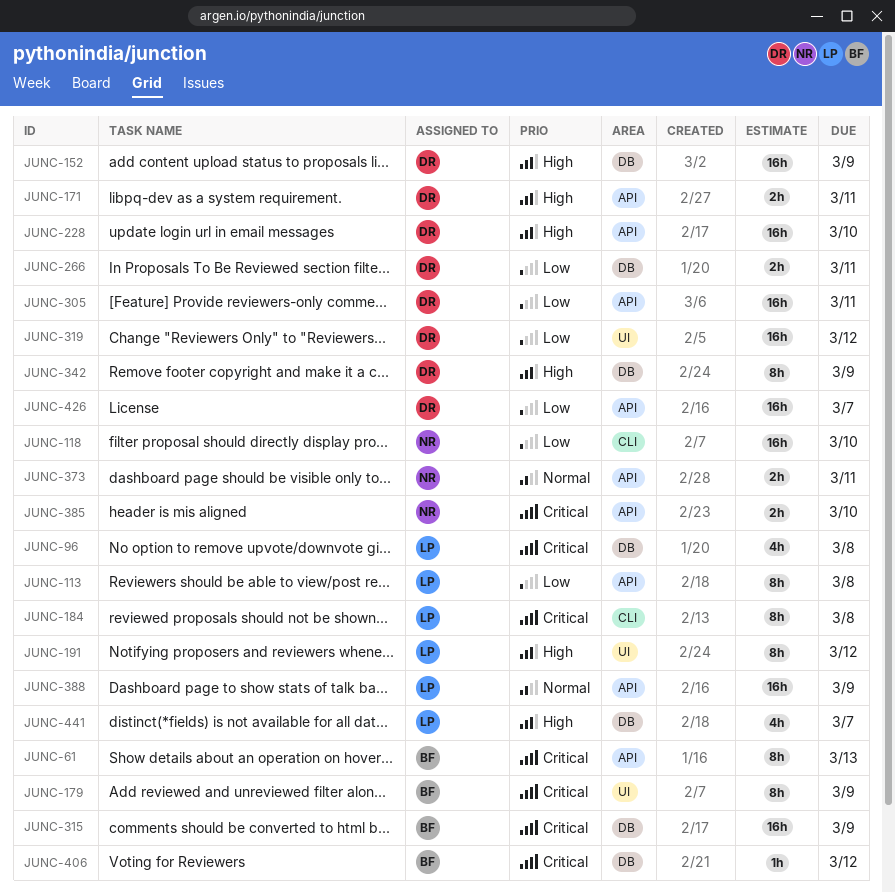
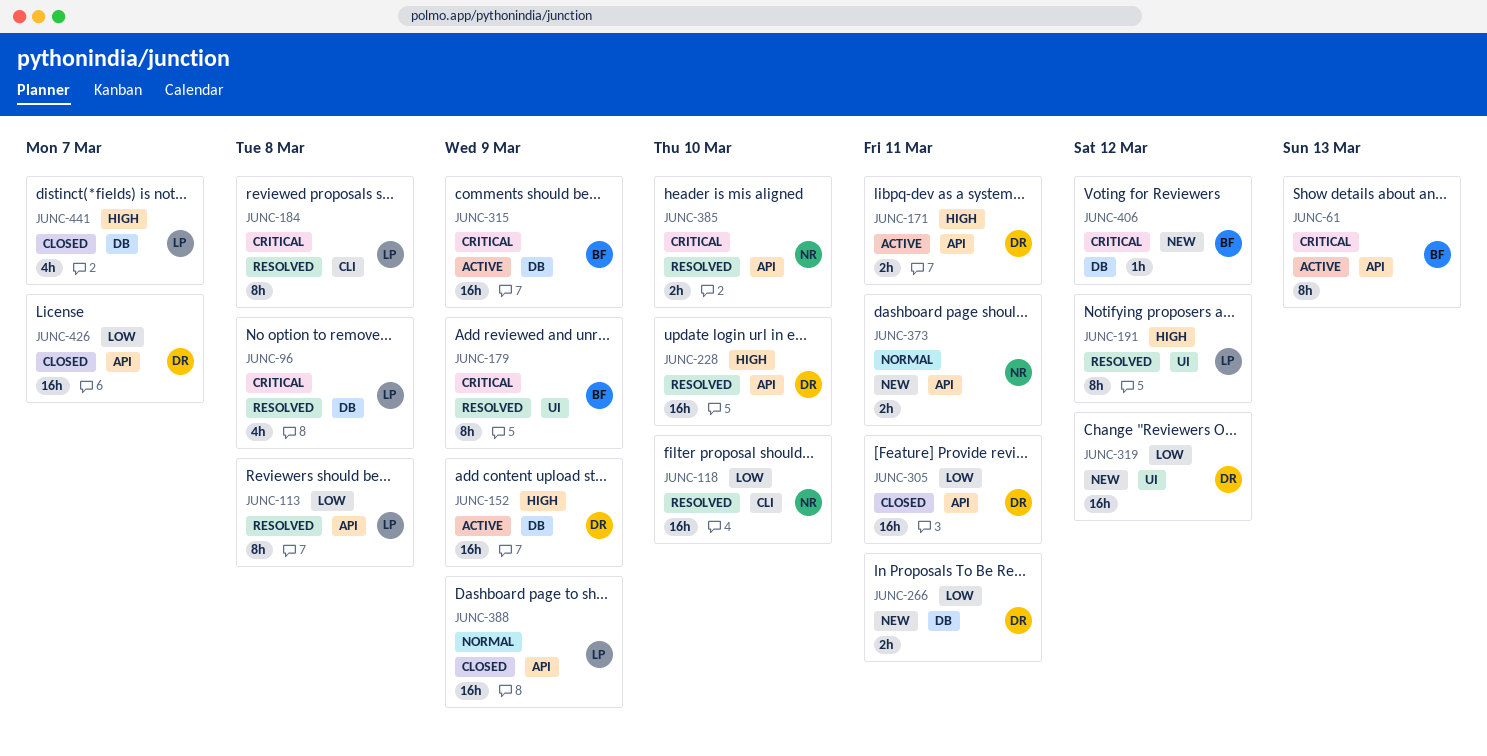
JUNC-342: present -> none

